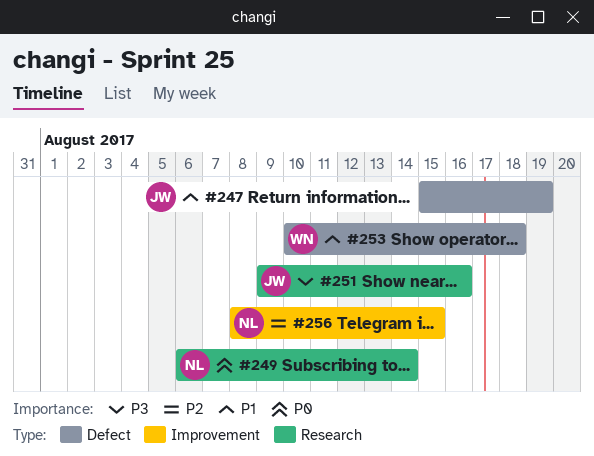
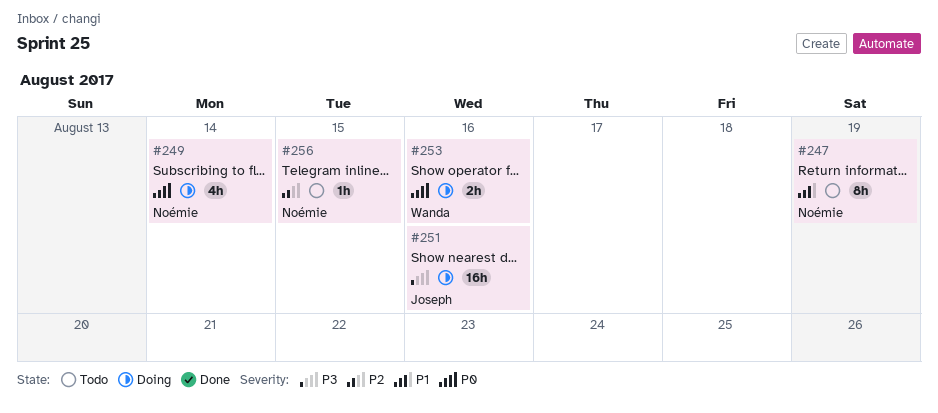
#247, owner: Joseph -> Noémie
#253, priority: P1 -> P0
#253, due: Aug 18 -> Aug 16

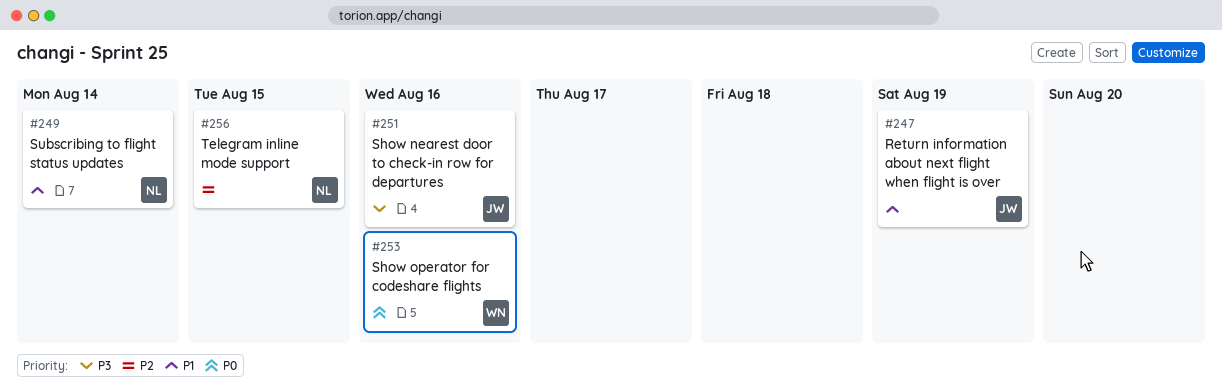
#247, owner: Noémie -> Joseph
#249, priority: P0 -> P1

